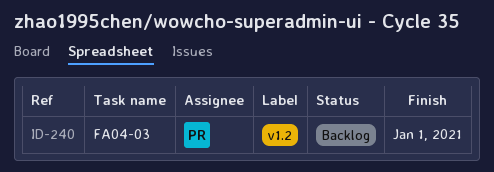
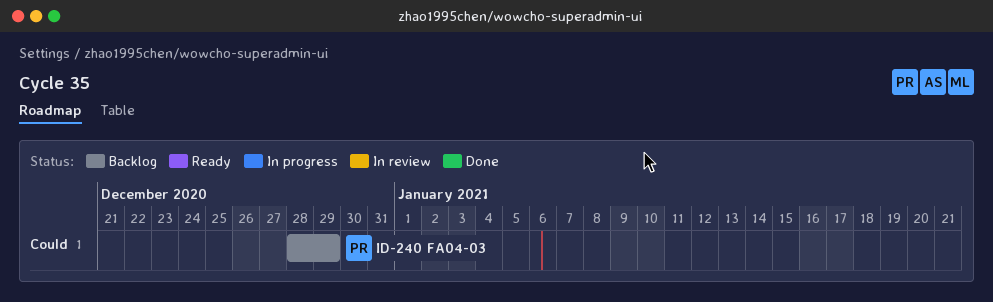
ID-240, due: Jan 1 -> Dec 29

